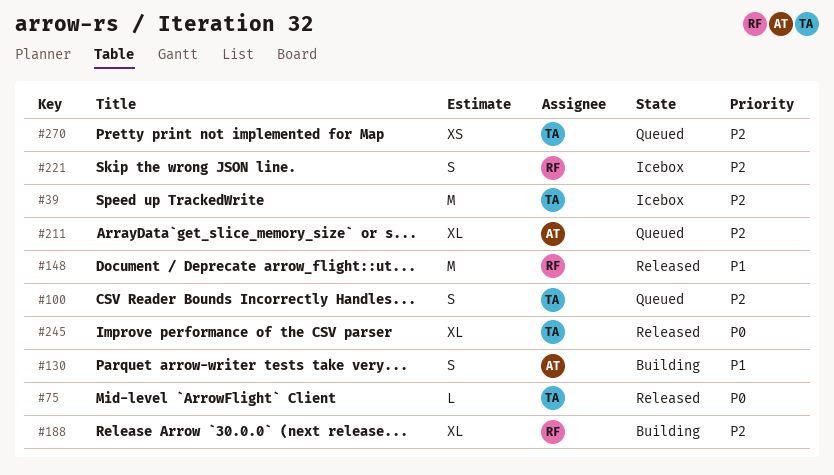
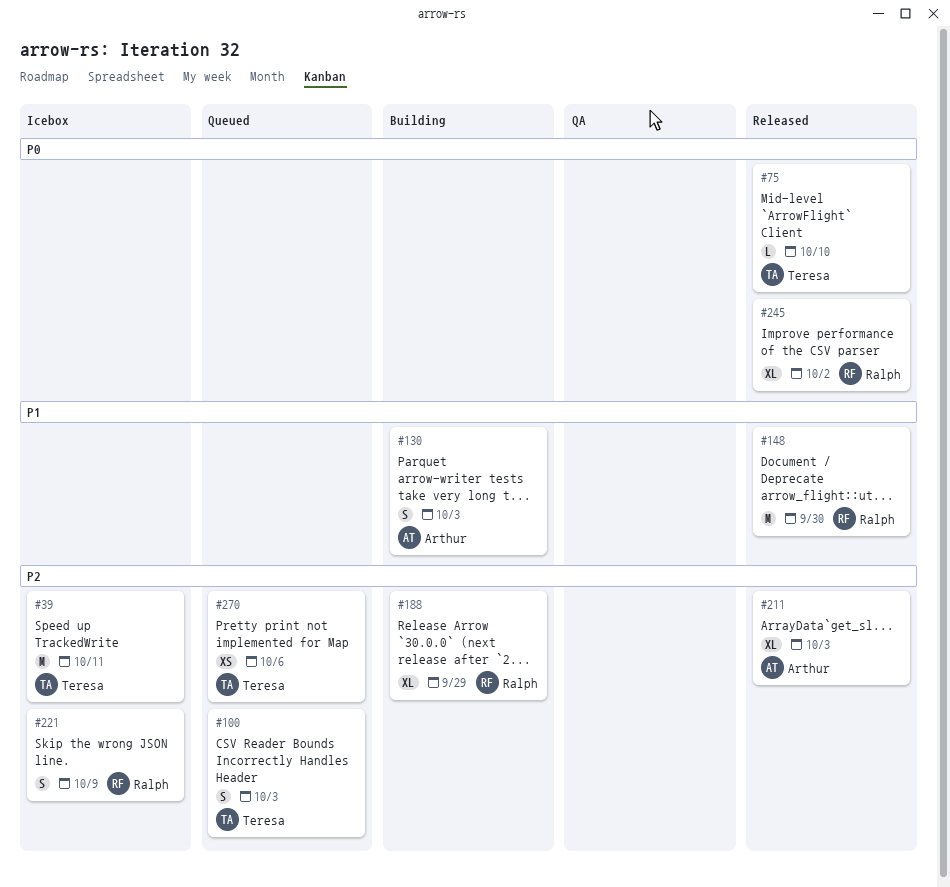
#211, status: Queued -> Released
#245, owner: Teresa -> Ralph

